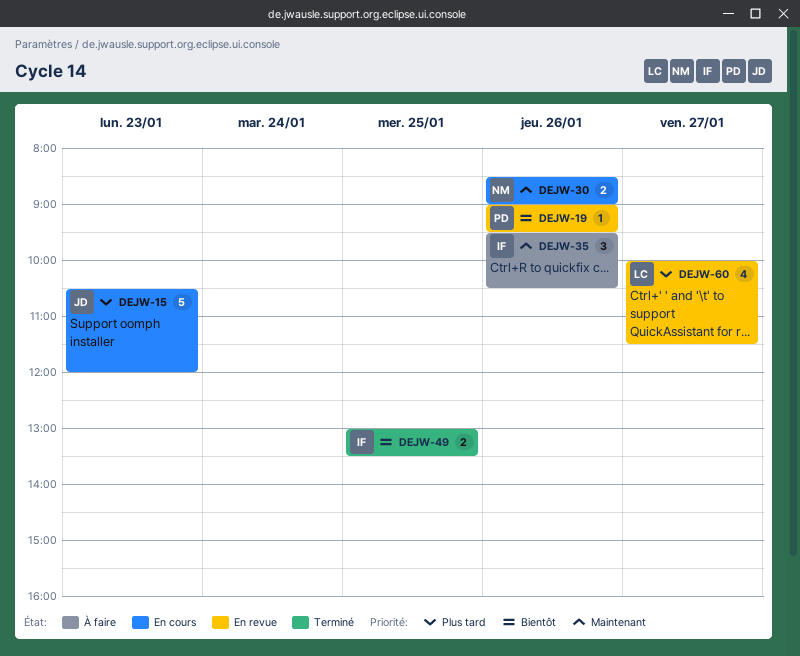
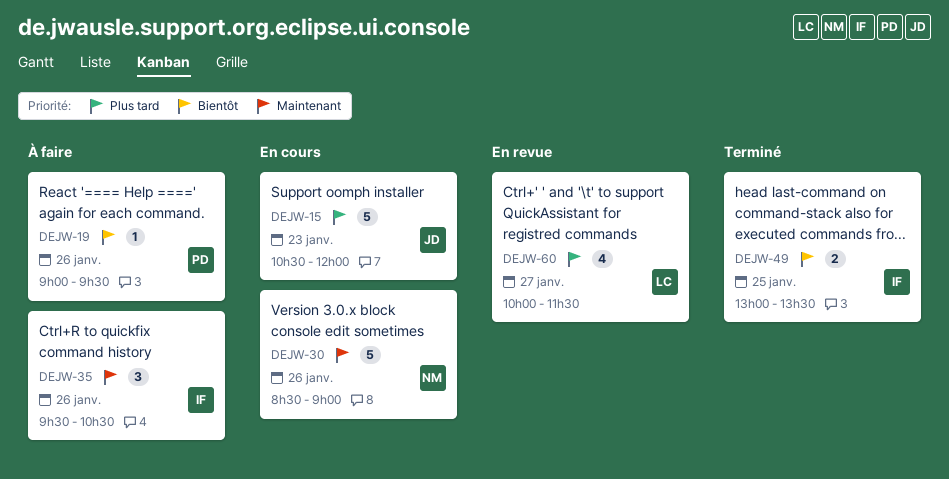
DEJW-19, status: En revue -> À faire
DEJW-30, estimate: 2 -> 5

